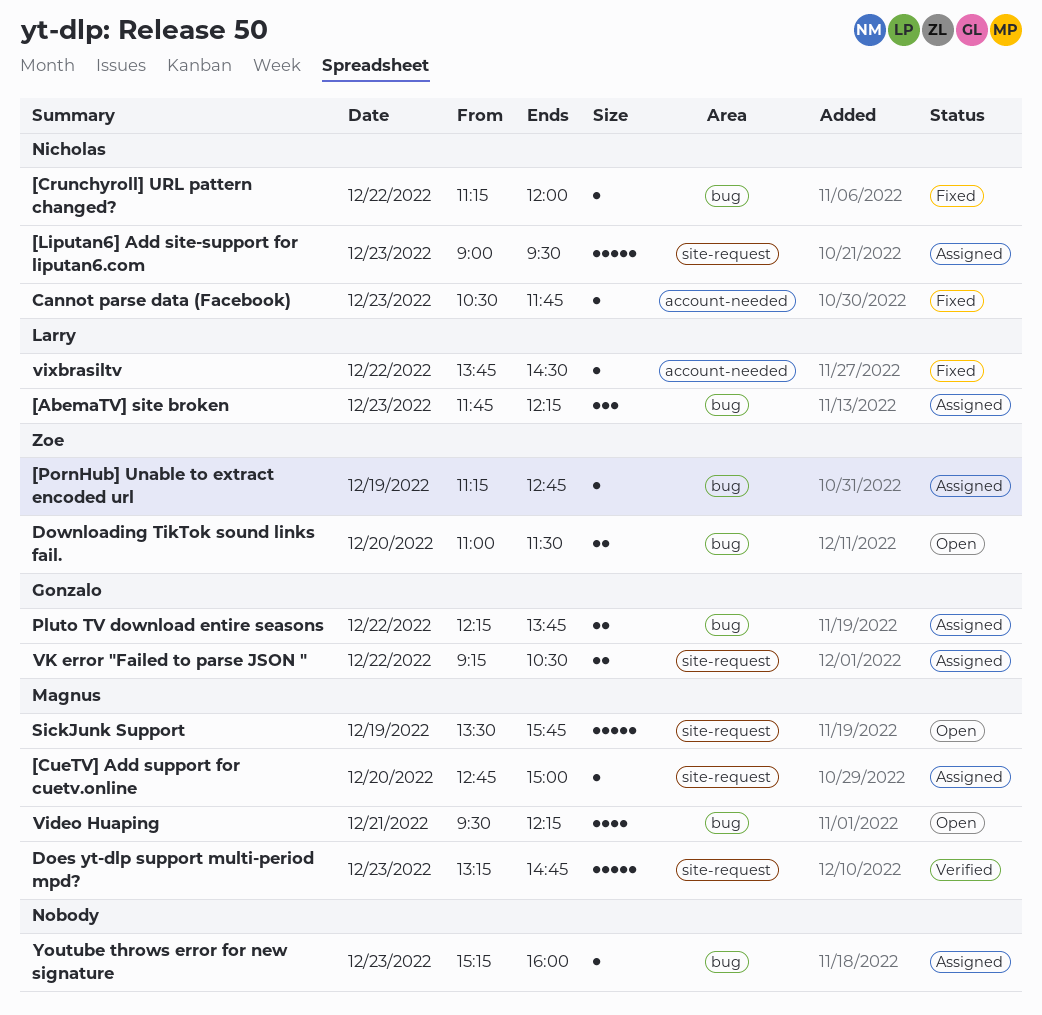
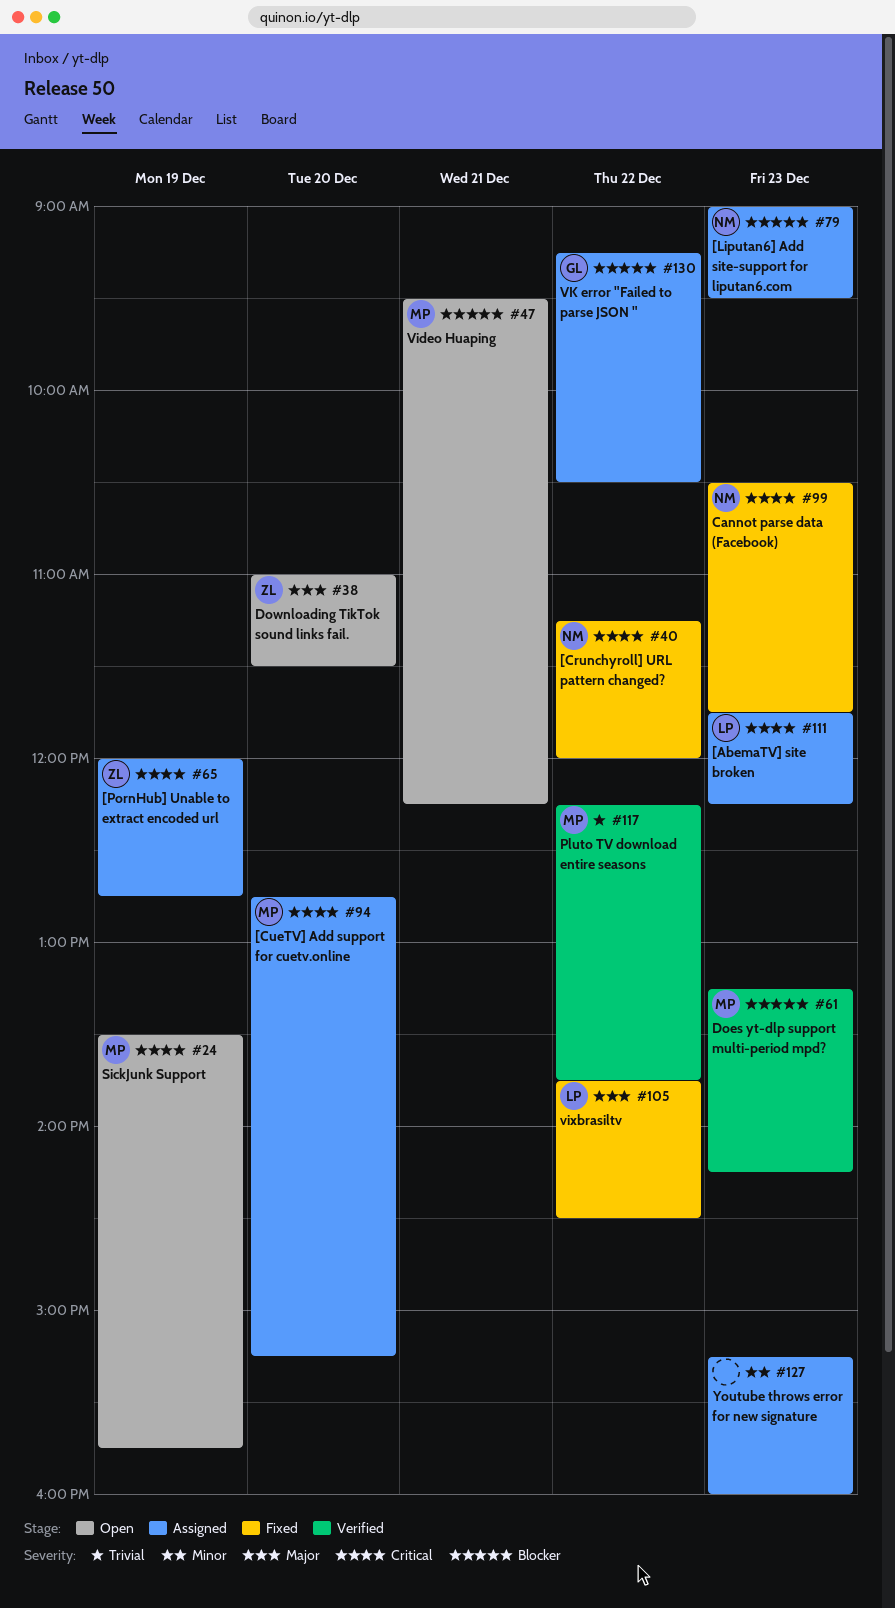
[CueTV] Add support for cuetv.online, ends: 15:00 -> 15:15
[PornHub] Unable to extract encoded url, begins: 11:15 -> 12:00
Does yt-dlp support multi-period mpd?, ends: 14:45 -> 14:15
Pluto TV download entire seasons, status: Assigned -> Verified
Pluto TV download entire seasons, owner: Gonzalo -> Magnus

